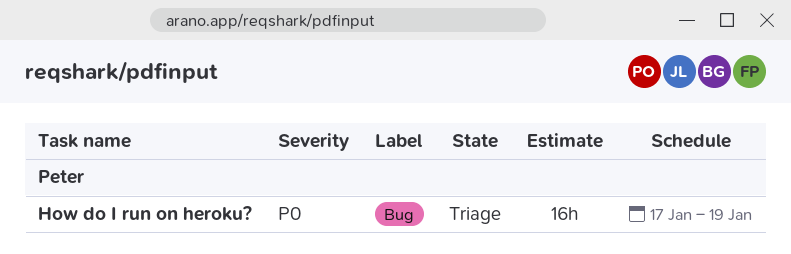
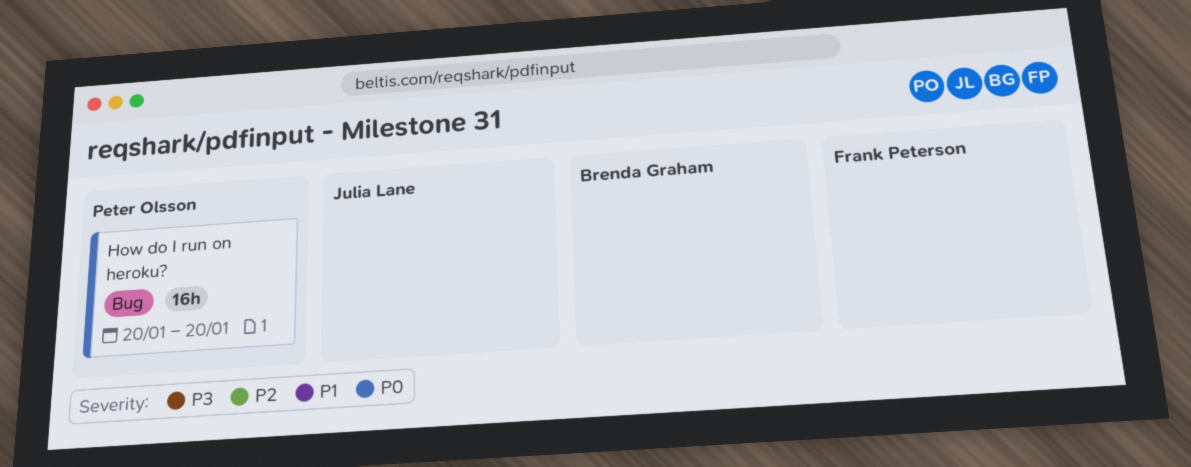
How do I run on heroku?, start: Jan 17 -> Jan 20
How do I run on heroku?, due: Jan 19 -> Jan 20

